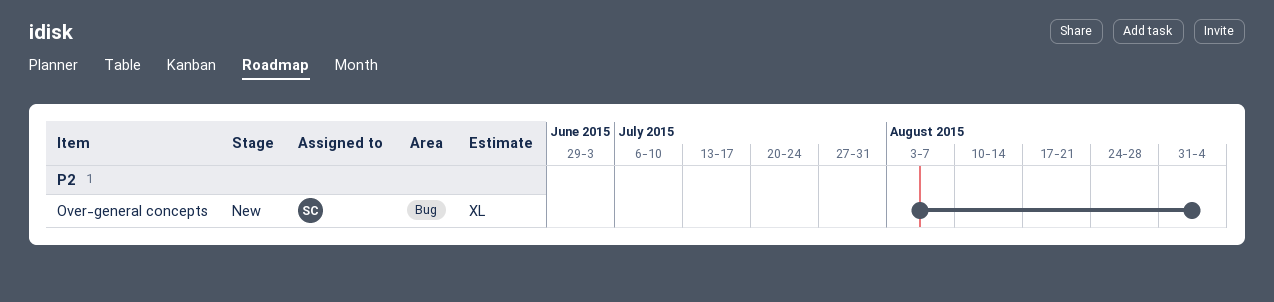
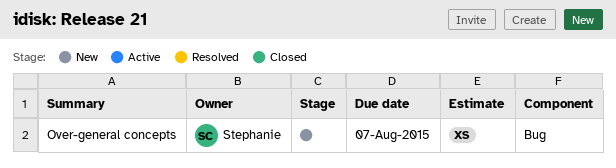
Over-general concepts, estimate: XL -> XS
Over-general concepts, due: Sep 4 -> Aug 7

